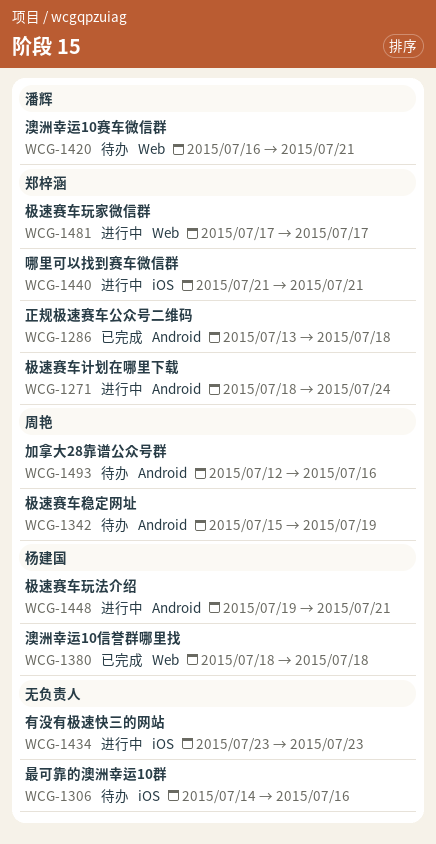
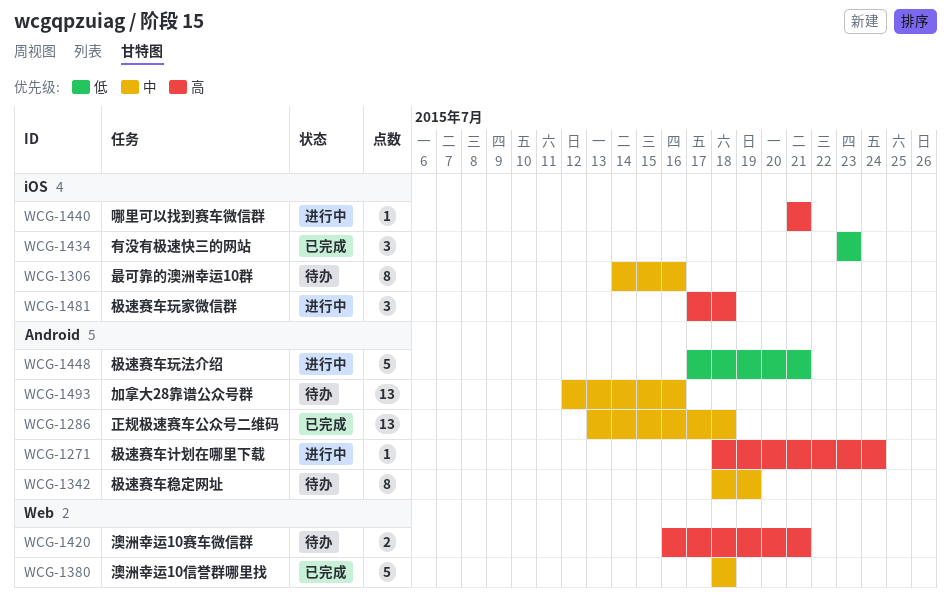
WCG-1342, start: Jul 15 -> Jul 18
WCG-1434, status: 进行中 -> 已完成
WCG-1448, start: Jul 19 -> Jul 17
WCG-1481, label: Web -> iOS
WCG-1481, due: Jul 17 -> Jul 18

